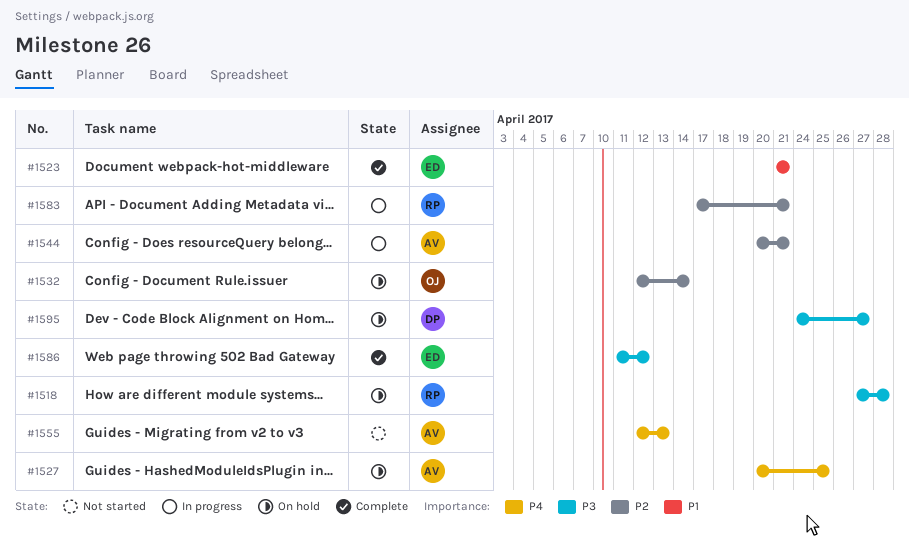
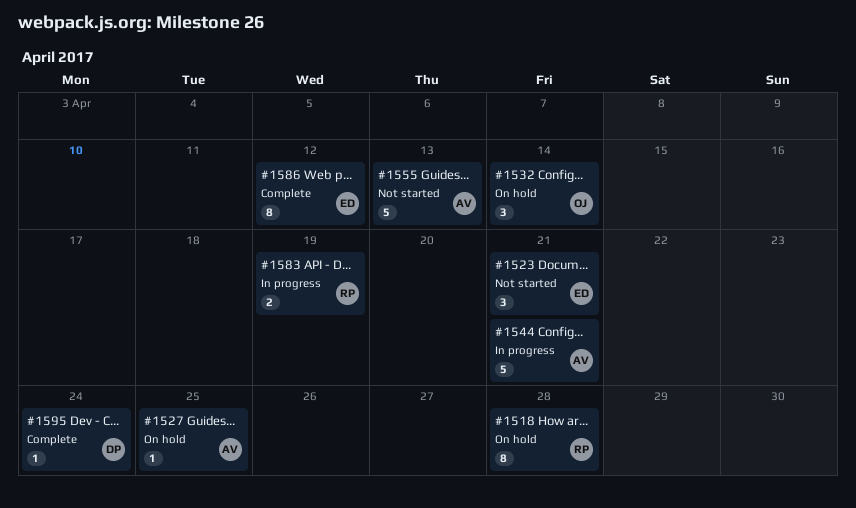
#1523, status: Complete -> Not started
#1583, due: Apr 21 -> Apr 19
#1595, status: On hold -> Complete
#1595, due: Apr 27 -> Apr 24

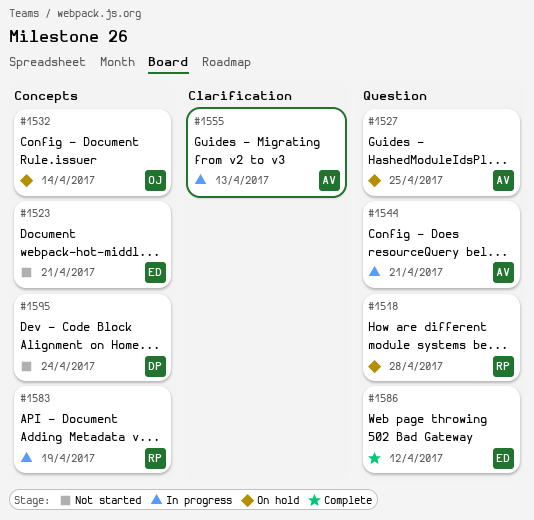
#1555, status: Not started -> In progress
#1595, status: Complete -> Not started

